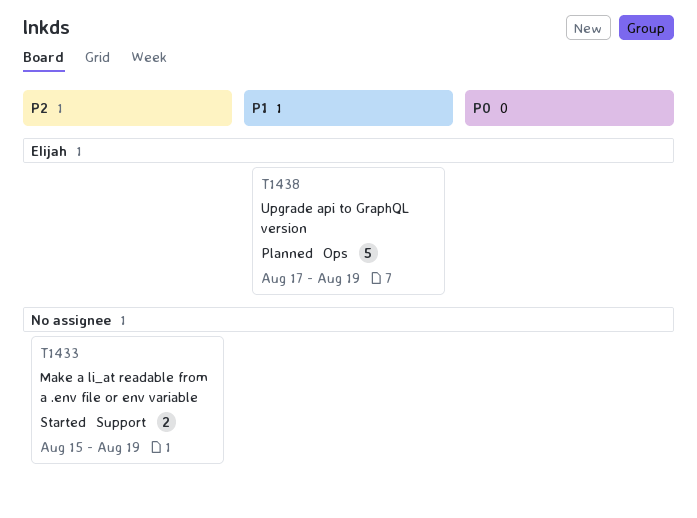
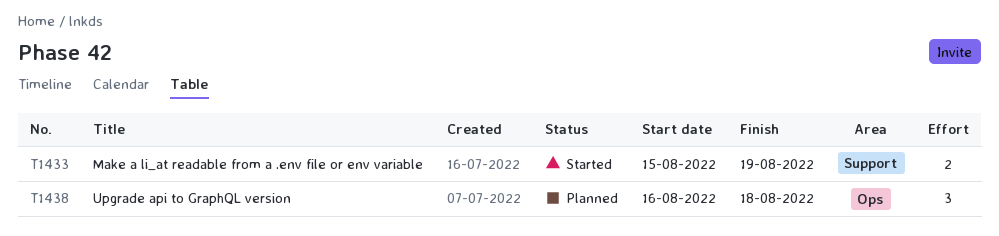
T1438, estimate: 5 -> 3
T1438, start: Aug 17 -> Aug 16
T1438, due: Aug 19 -> Aug 18

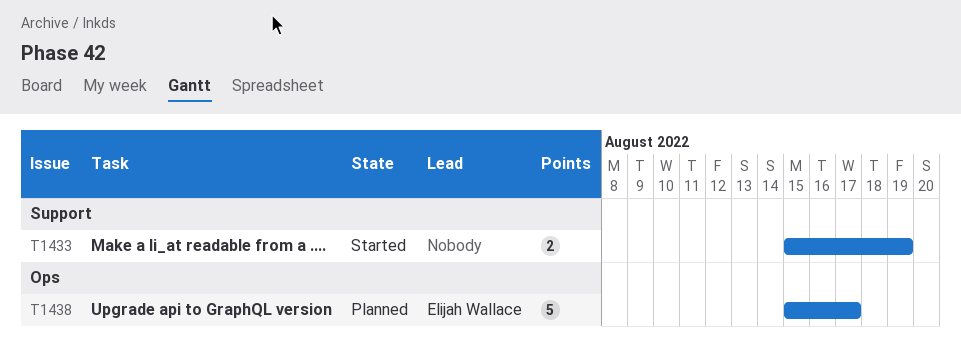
T1438, estimate: 3 -> 5
T1438, start: Aug 16 -> Aug 15
T1438, due: Aug 18 -> Aug 17

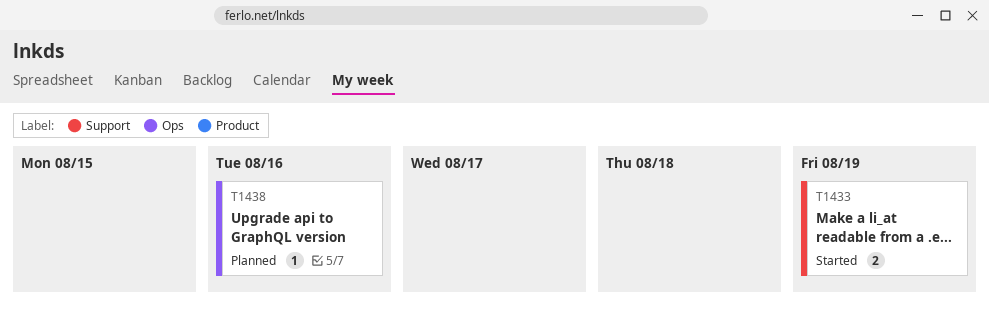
T1438, estimate: 5 -> 1
T1438, due: Aug 17 -> Aug 16

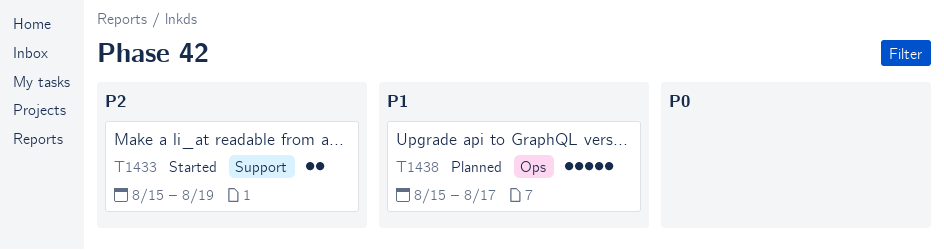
T1438, estimate: 1 -> 5
T1438, due: Aug 16 -> Aug 17

